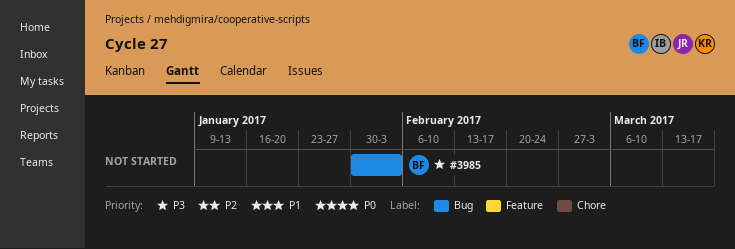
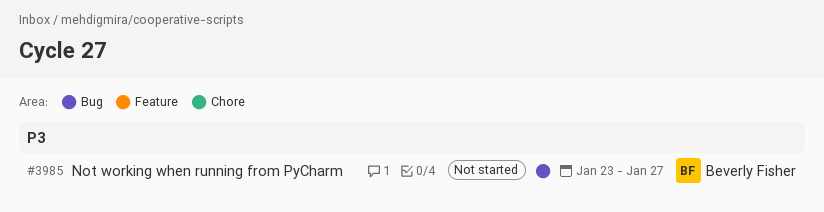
#3985, start: Jan 30 -> Jan 23
#3985, due: Feb 3 -> Jan 27

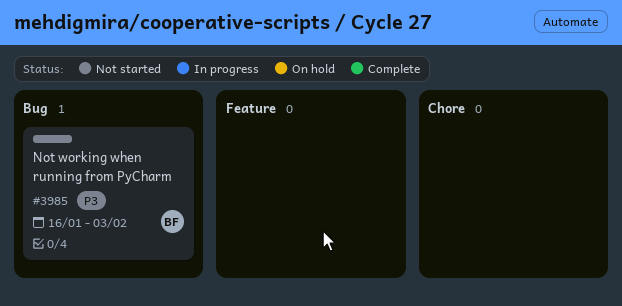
#3985, start: Jan 23 -> Jan 16
#3985, due: Jan 27 -> Feb 3

